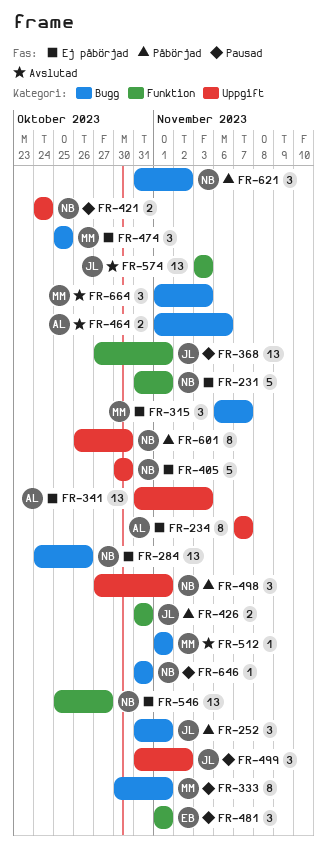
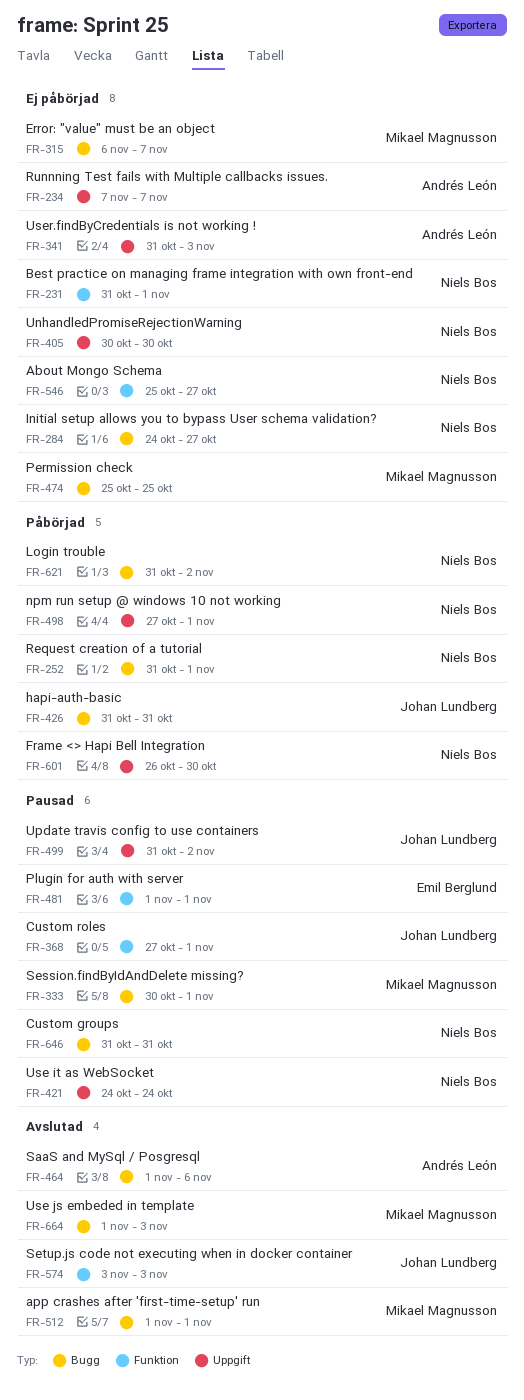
FR-252, owner: Johan Lundberg -> Niels Bos
FR-284, due: Oct 26 -> Oct 27
FR-426, label: Funktion -> Bugg

